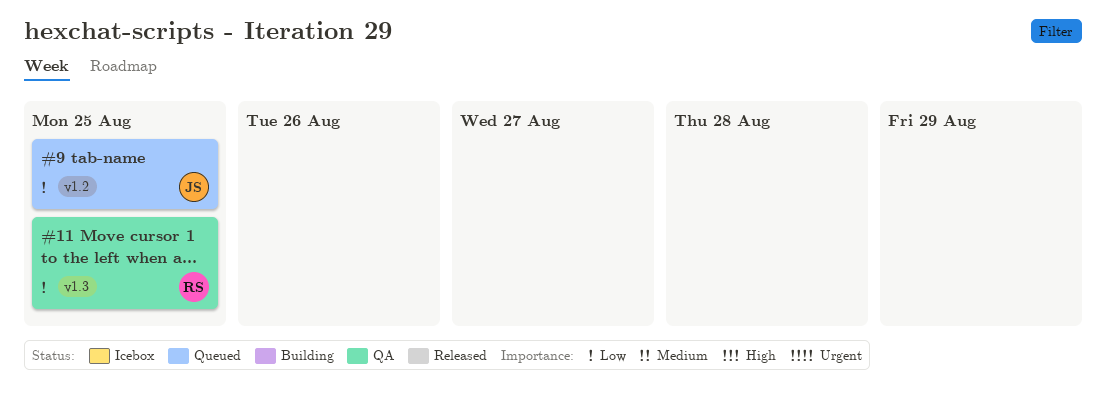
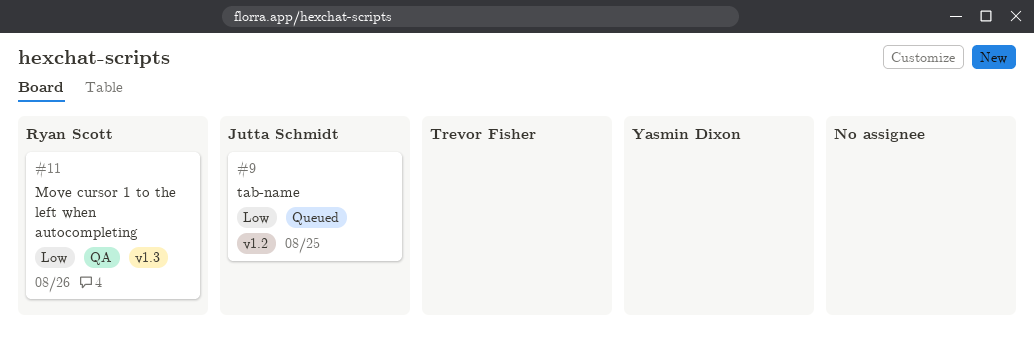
#11, due: Aug 25 -> Aug 26

